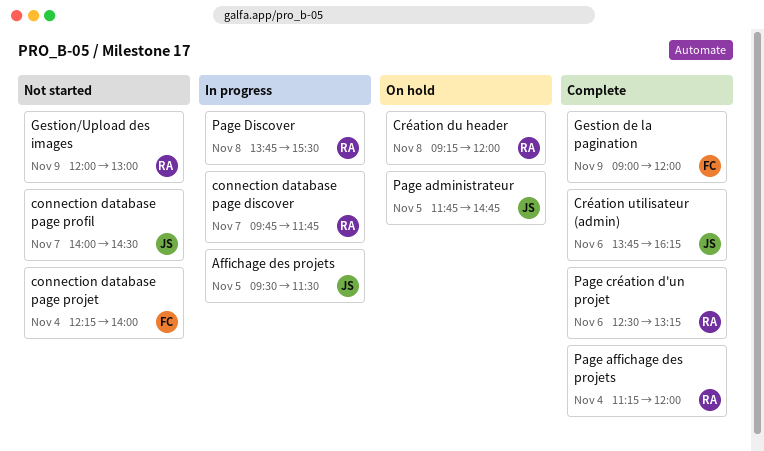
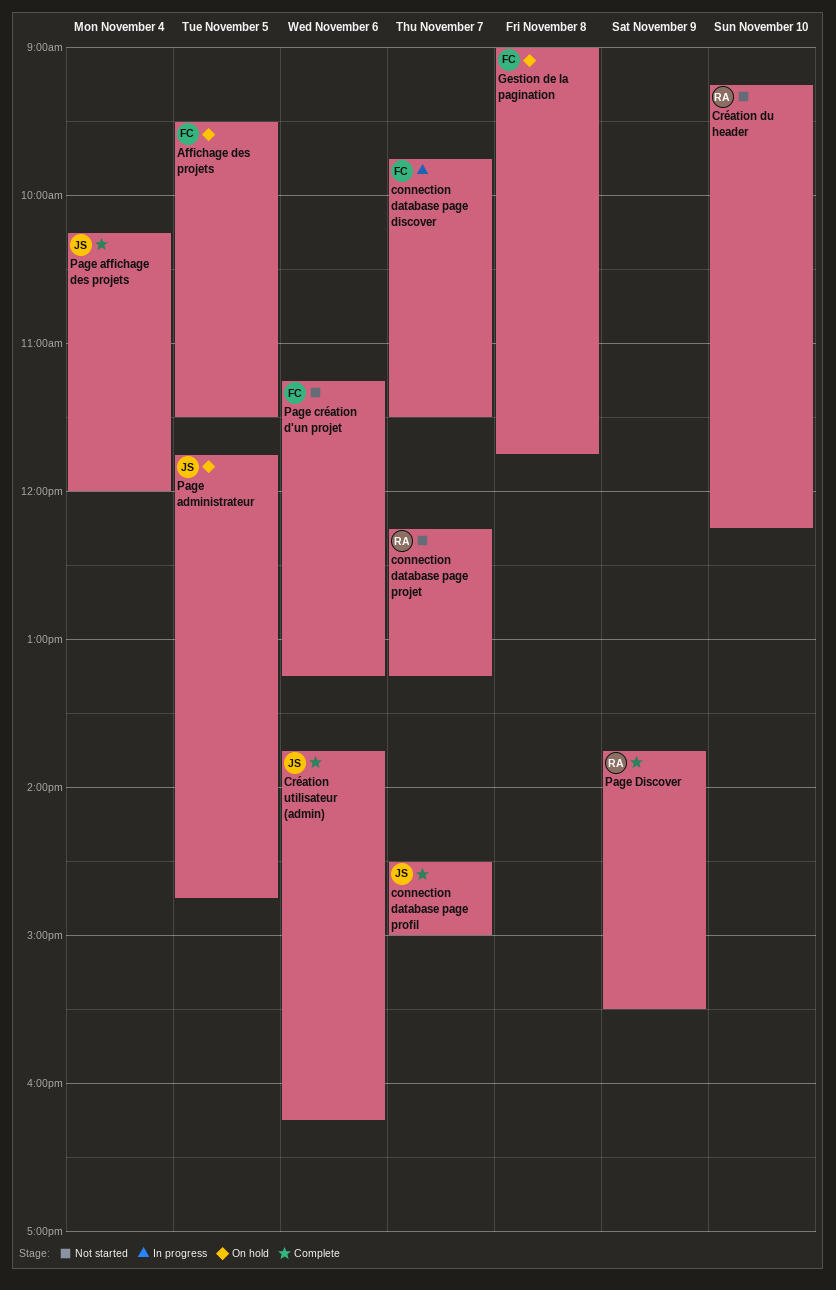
Affichage des projets, status: In progress -> On hold
Affichage des projets, owner: JS -> FC
connection database page discover, owner: RA -> FC
connection database page discover, ends: 11:45 -> 11:30
connection database page profil, status: Not started -> Complete
connection database page profil, begins: 14:00 -> 14:30
connection database page profil, ends: 14:30 -> 15:00
connection database page projet, owner: FC -> RA
connection database page projet, day: Nov 4 -> Nov 7
connection database page projet, ends: 14:00 -> 13:15
Création du header, status: On hold -> Not started
Création du header, day: Nov 8 -> Nov 10
Création du header, ends: 12:00 -> 12:15
Gestion de la pagination, status: Complete -> On hold
Gestion de la pagination, day: Nov 9 -> Nov 8
Gestion de la pagination, ends: 12:00 -> 11:45
Gestion/Upload des images: present -> none
Page affichage des projets, owner: RA -> JS
Page affichage des projets, begins: 11:15 -> 10:15
Page création d'un projet, status: Complete -> Not started
Page création d'un projet, owner: RA -> FC
Page création d'un projet, begins: 12:30 -> 11:15
Page Discover, status: In progress -> Complete
Page Discover, day: Nov 8 -> Nov 9

